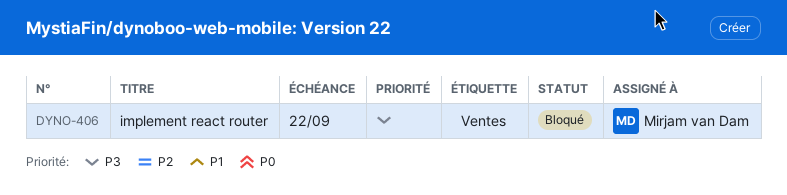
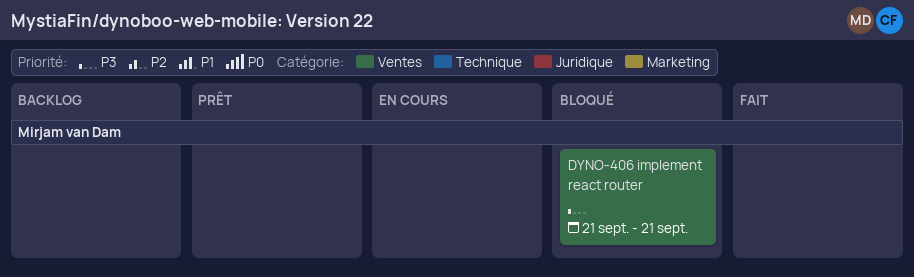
DYNO-406, due: Sep 22 -> Sep 21

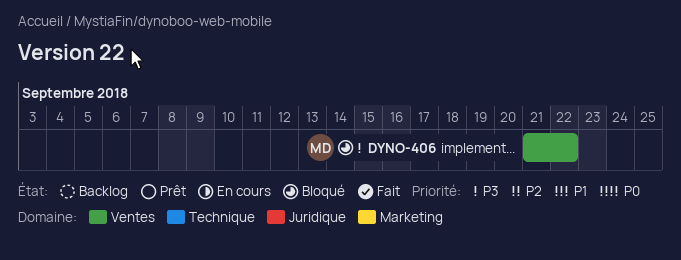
DYNO-406, due: Sep 21 -> Sep 22

